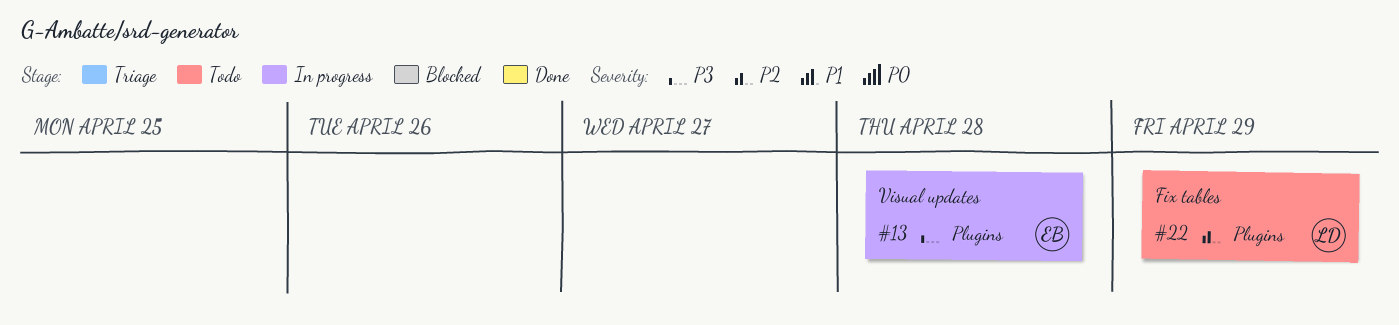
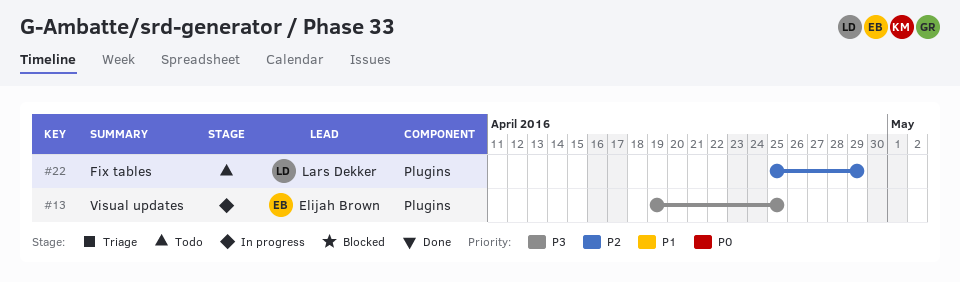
#13, due: Apr 28 -> Apr 25

